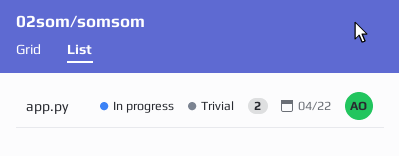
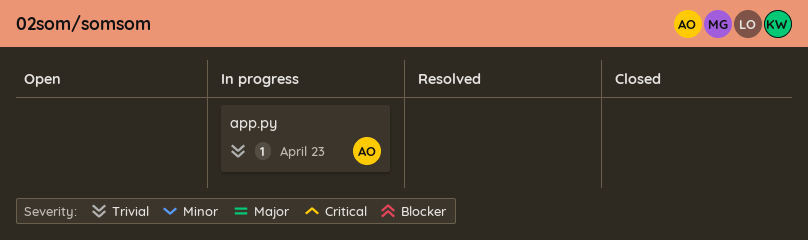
app.py, estimate: 2 -> 1
app.py, due: Apr 22 -> Apr 23

